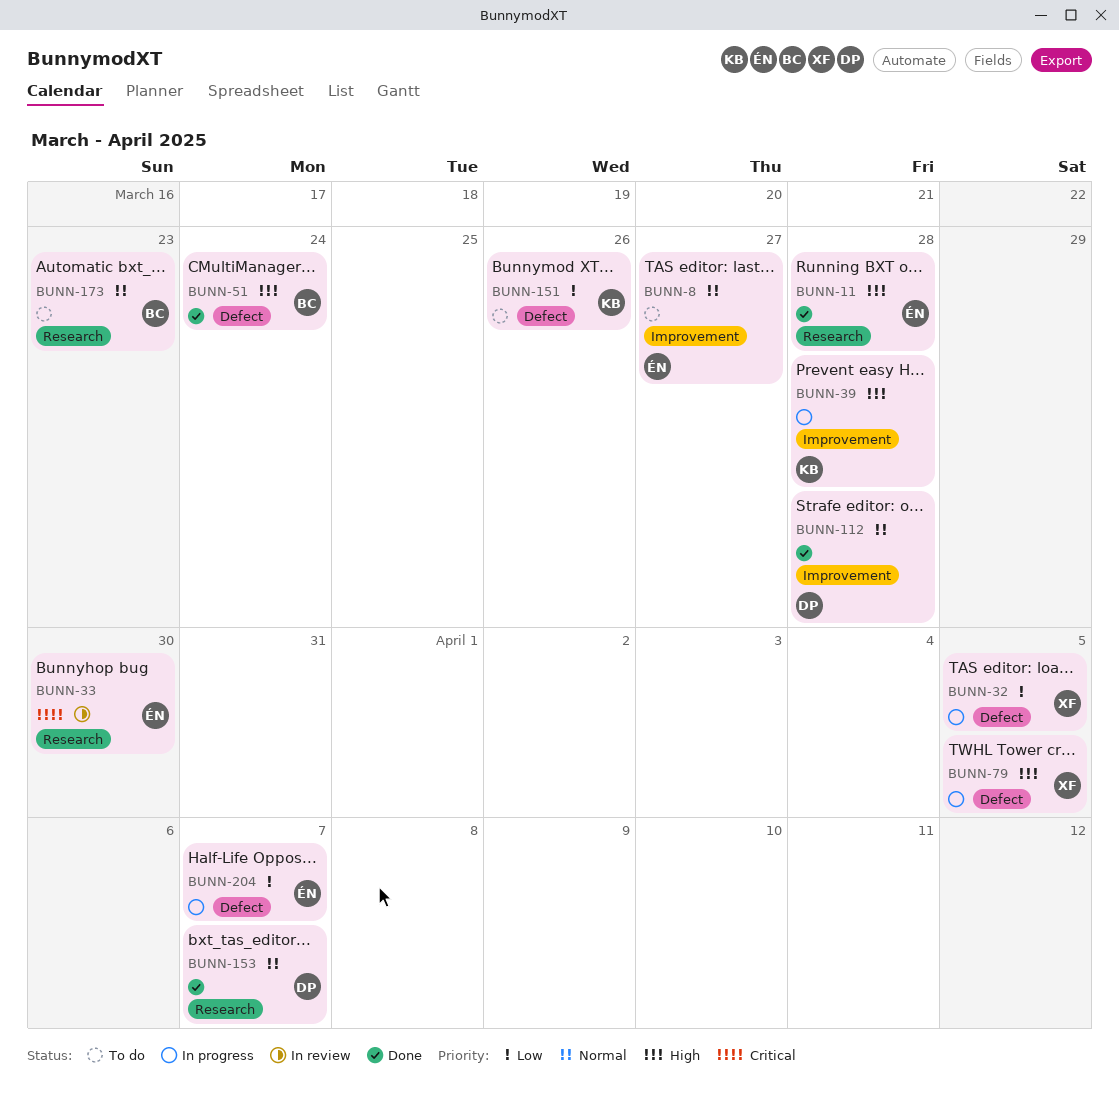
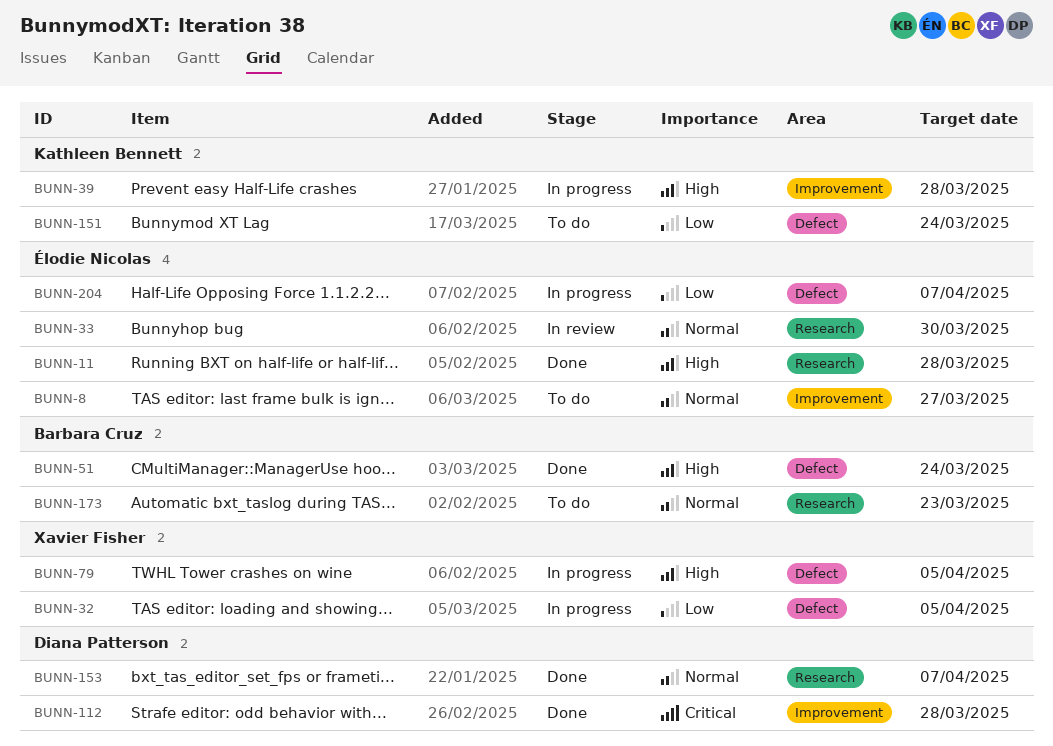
BUNN-33, priority: Critical -> Normal
BUNN-112, priority: Normal -> Critical
BUNN-151, due: Mar 26 -> Mar 24

